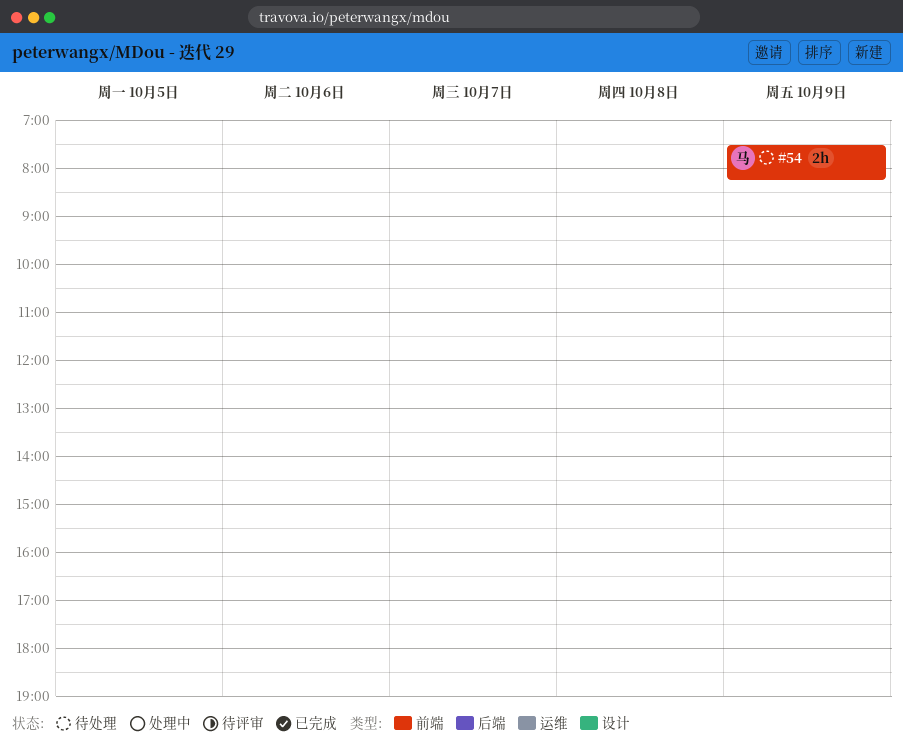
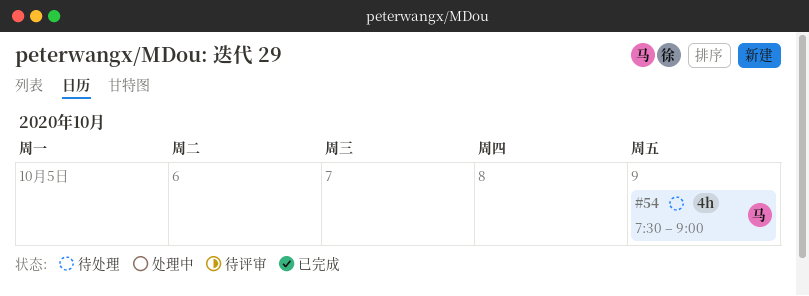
#54, estimate: 2h -> 4h
#54, ends: 08:15 -> 09:00

